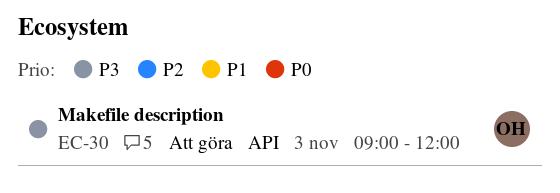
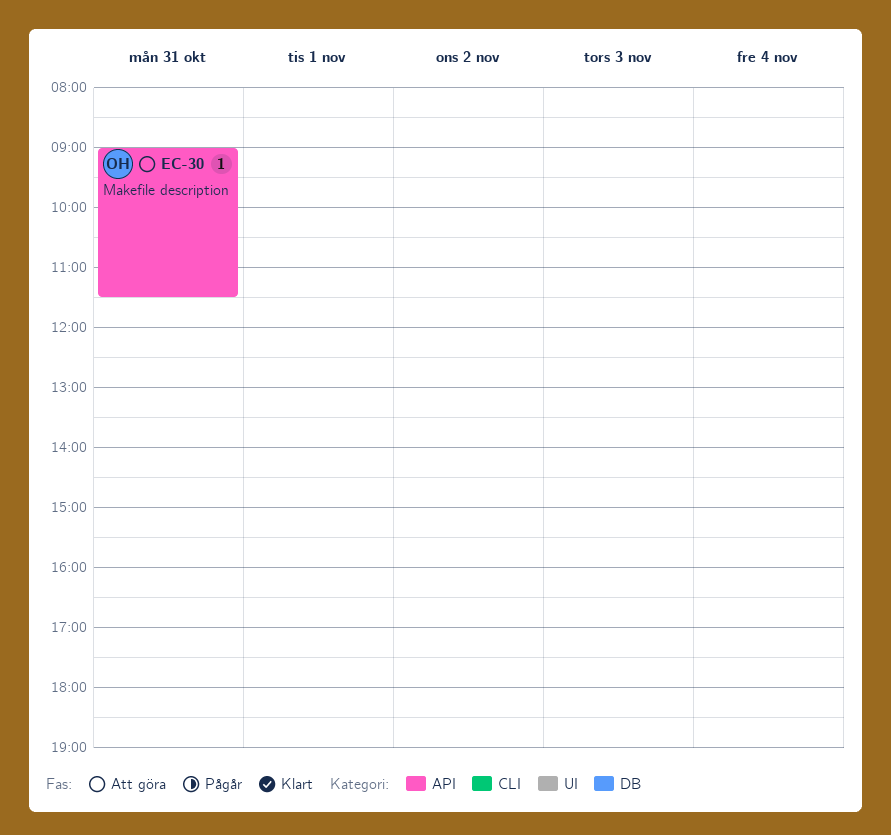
EC-30, day: Nov 3 -> Oct 31
EC-30, ends: 12:00 -> 11:30

